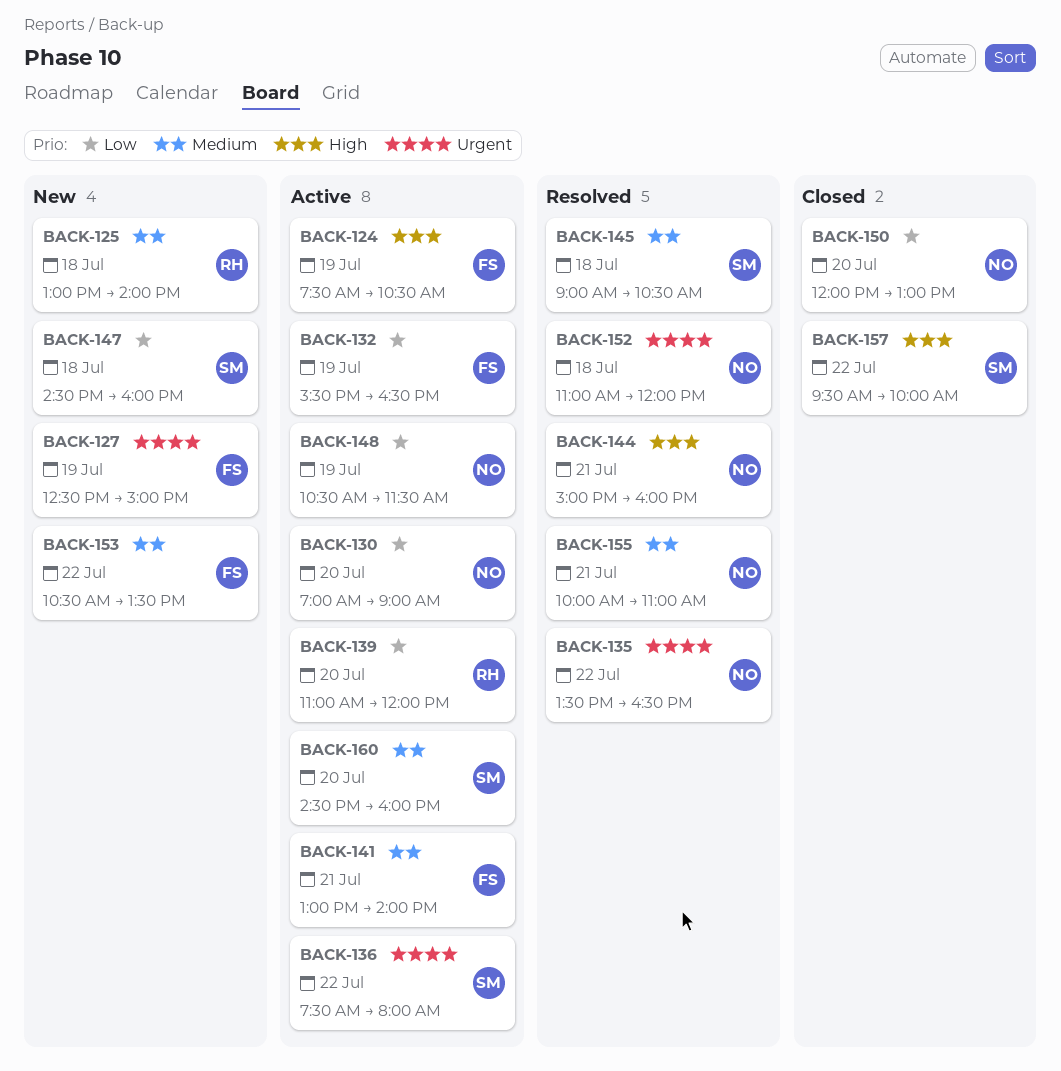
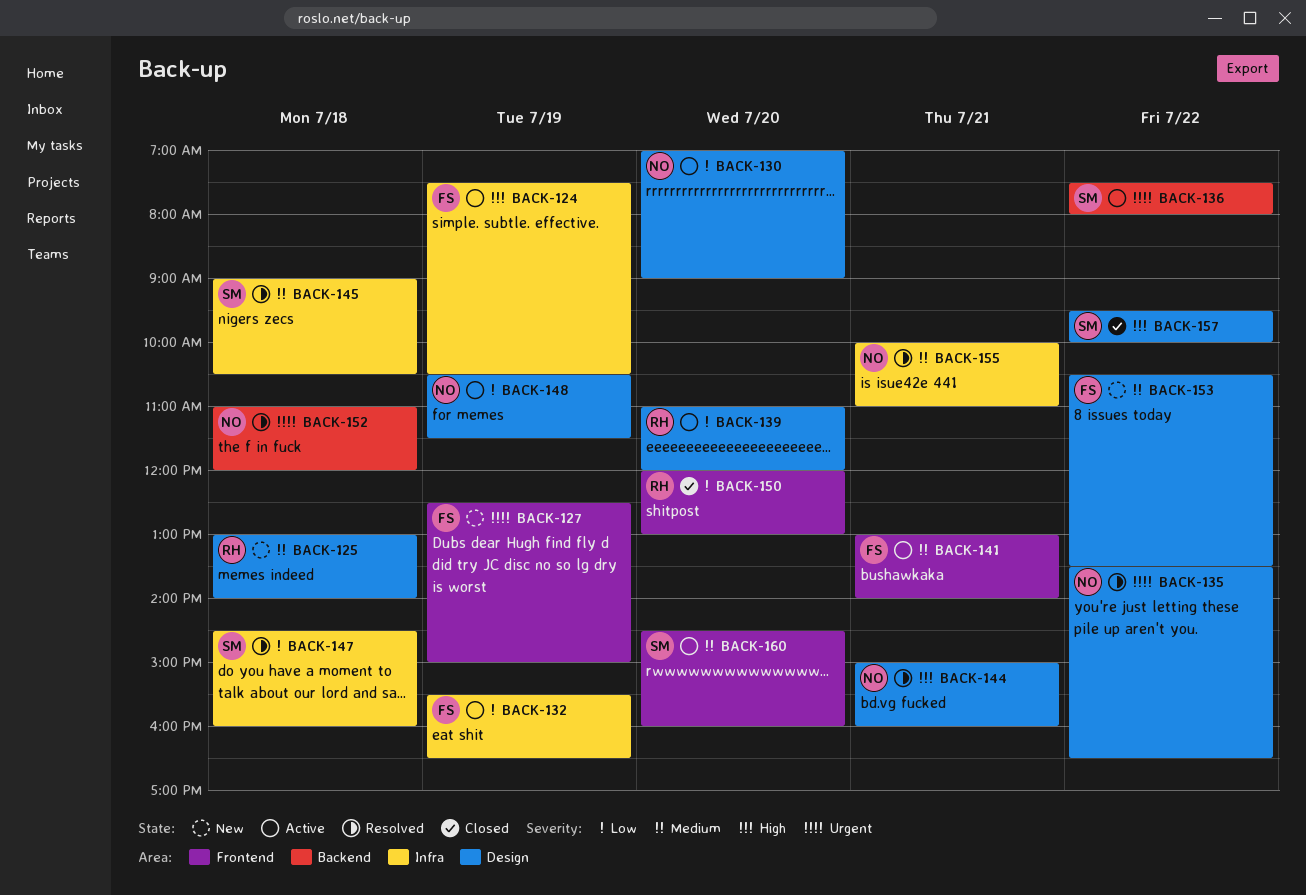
BACK-147, status: New -> Resolved
BACK-150, owner: NO -> RH

